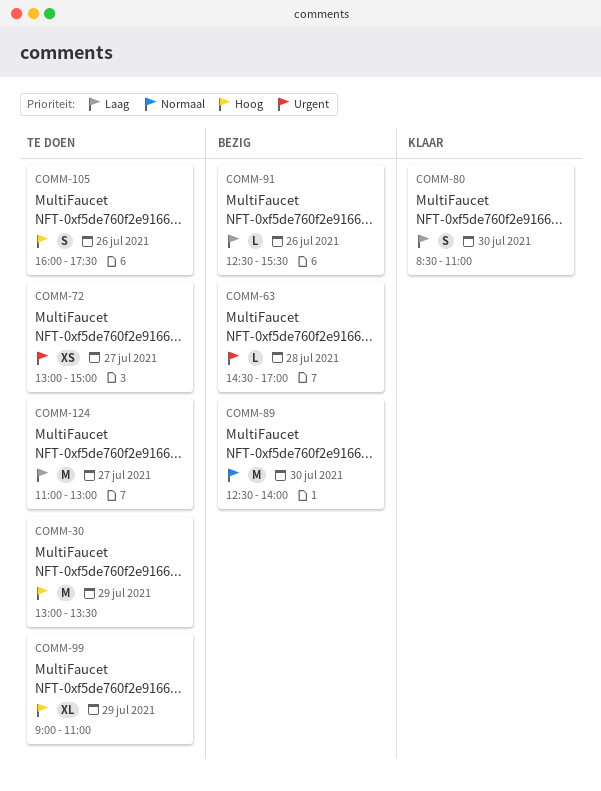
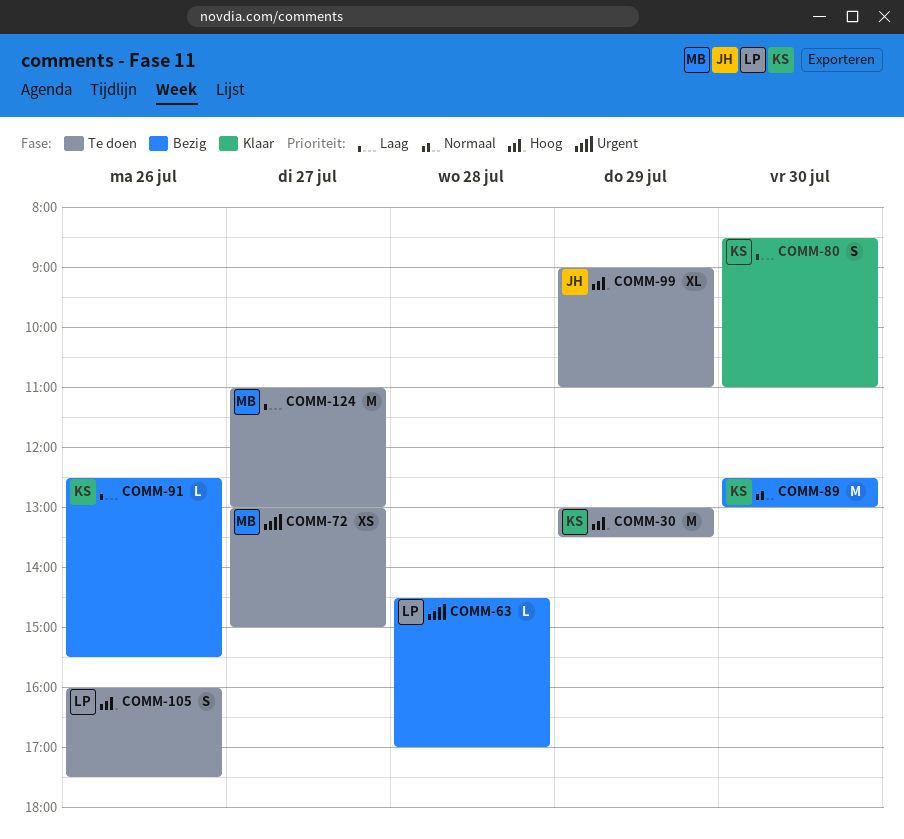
COMM-89, ends: 14:00 -> 13:00

